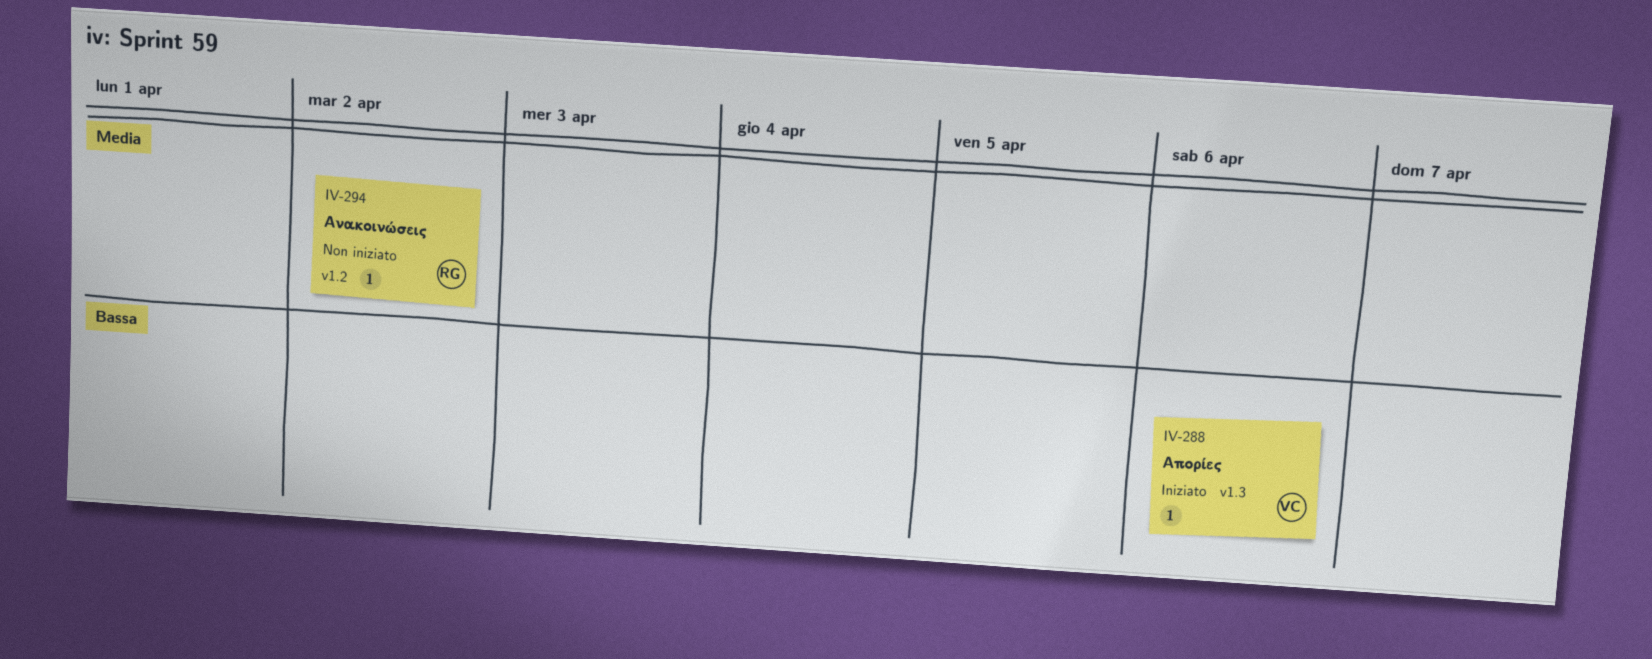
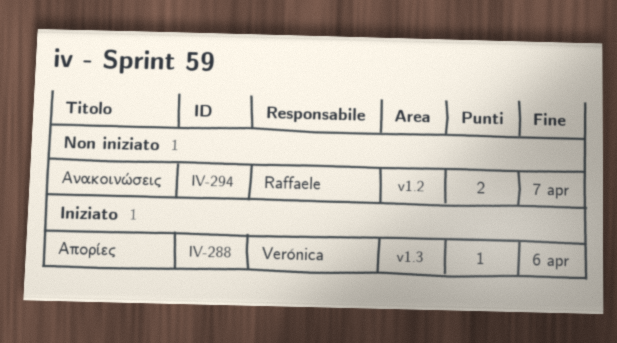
IV-294, estimate: 1 -> 2
IV-294, due: Apr 2 -> Apr 7

